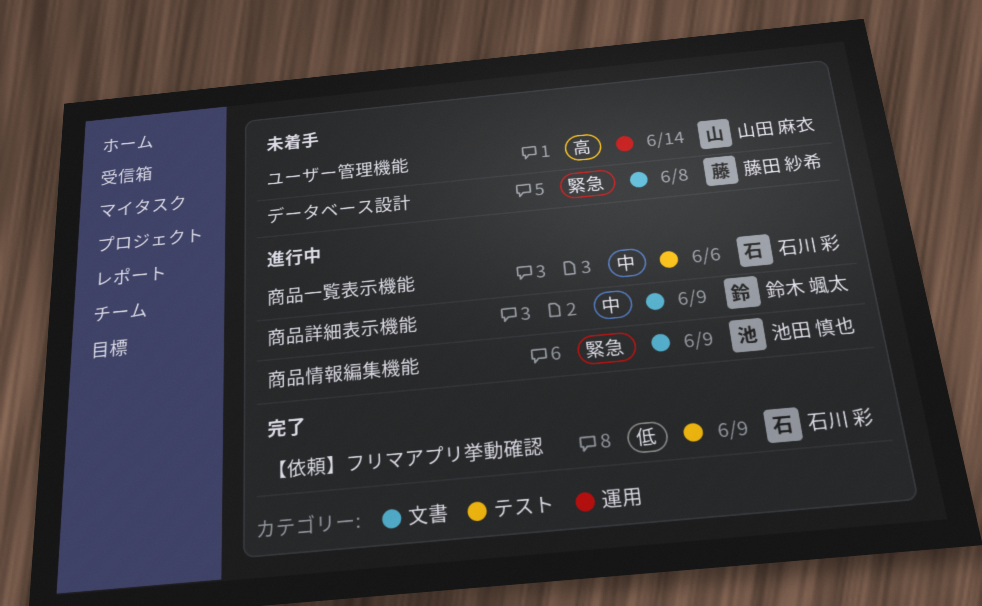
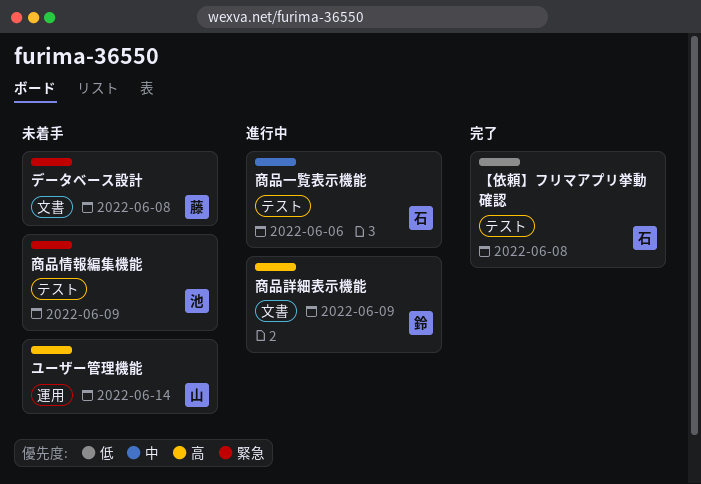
【依頼】フリマアプリ挙動確認, due: Jun 9 -> Jun 8
商品情報編集機能, status: 進行中 -> 未着手
商品情報編集機能, label: 文書 -> テスト
商品詳細表示機能, priority: 中 -> 高

